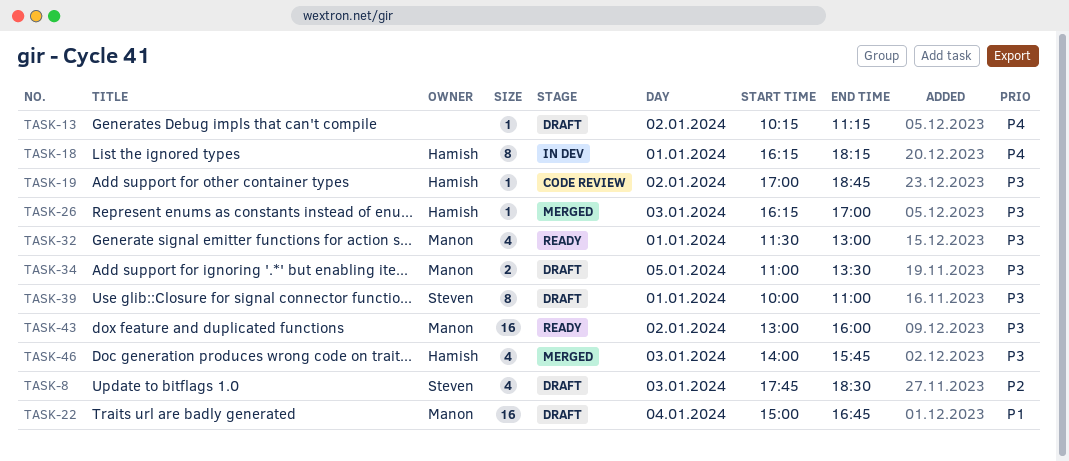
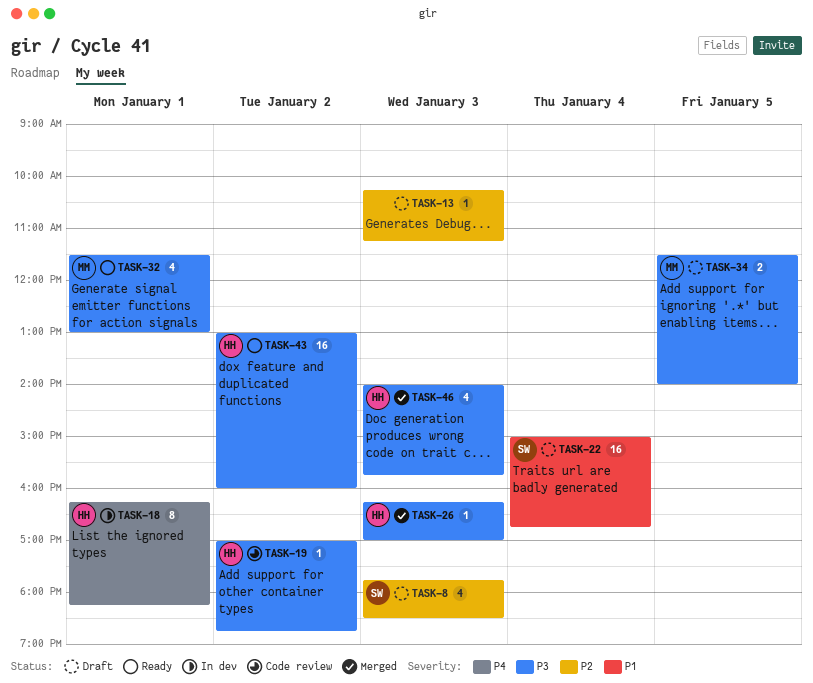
TASK-13, priority: P4 -> P2
TASK-13, day: Jan 2 -> Jan 3
TASK-22, owner: Manon -> Steven
TASK-34, begins: 11:00 -> 11:30
TASK-34, ends: 13:30 -> 14:00
TASK-39: present -> none
TASK-43, owner: Manon -> Hamish

